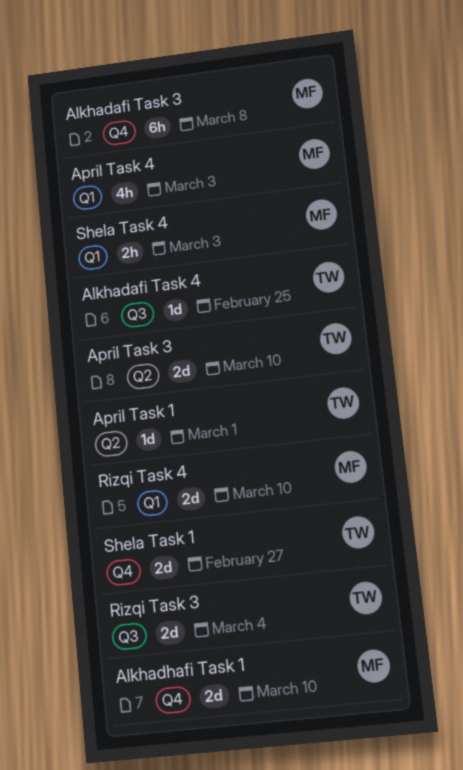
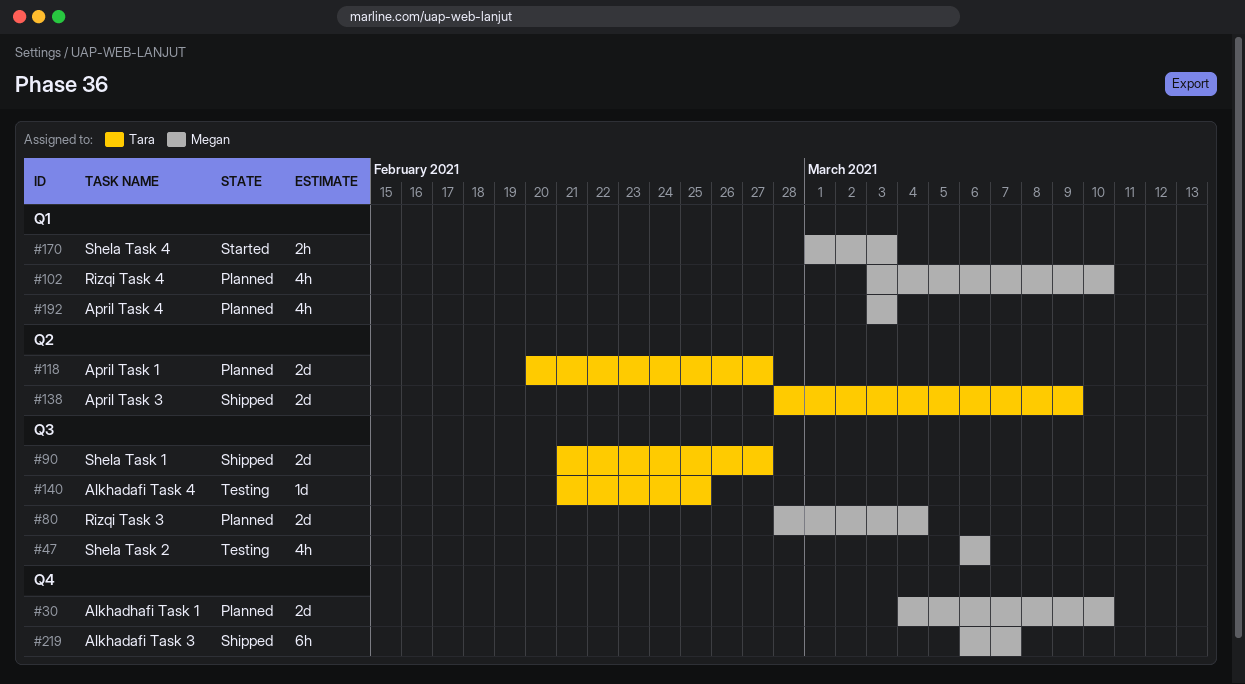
Alkhadafi Task 3, due: Mar 8 -> Mar 7
April Task 1, estimate: 1d -> 2d
April Task 1, due: Mar 1 -> Feb 27
April Task 3, due: Mar 10 -> Mar 9
Rizqi Task 3, owner: Tara -> Megan
Rizqi Task 4, estimate: 2d -> 4h
Shela Task 1, label: Q4 -> Q3
Shela Task 2: none -> present

